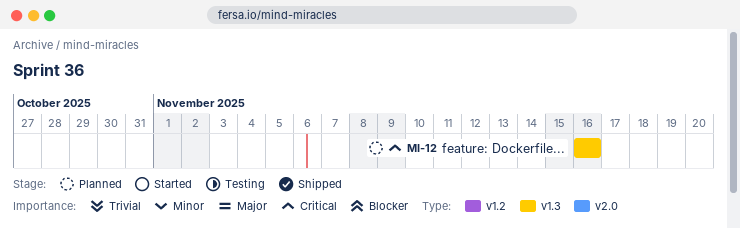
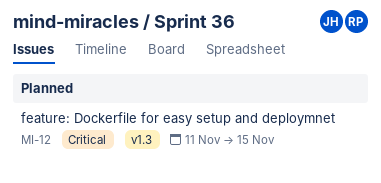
MI-12, start: Nov 16 -> Nov 11
MI-12, due: Nov 16 -> Nov 15

